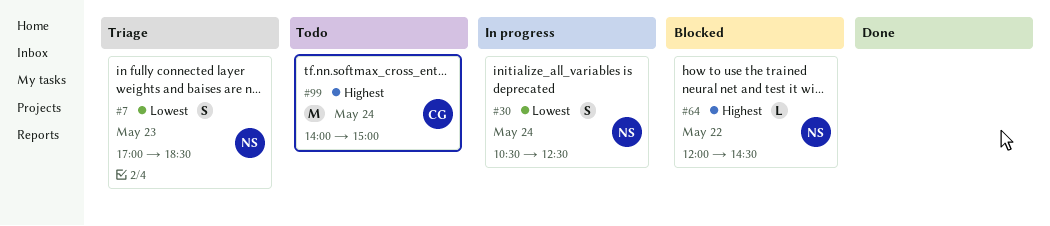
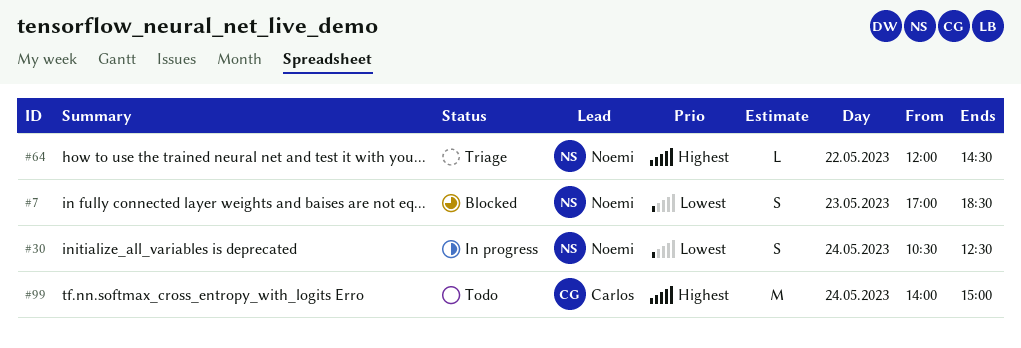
#7, status: Triage -> Blocked
#64, status: Blocked -> Triage

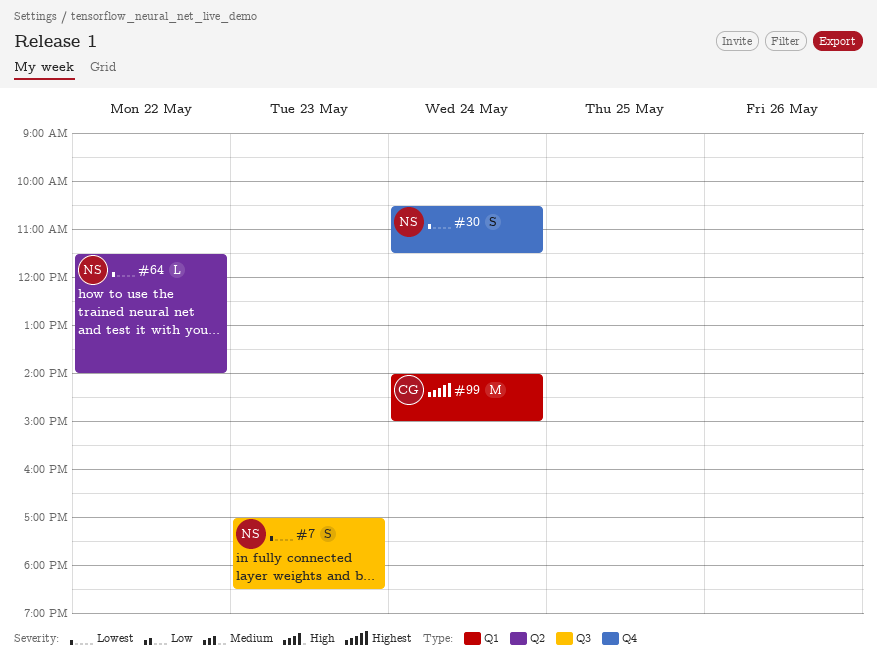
#30, ends: 12:30 -> 11:30
#64, priority: Highest -> Lowest
#64, begins: 12:00 -> 11:30
#64, ends: 14:30 -> 14:00

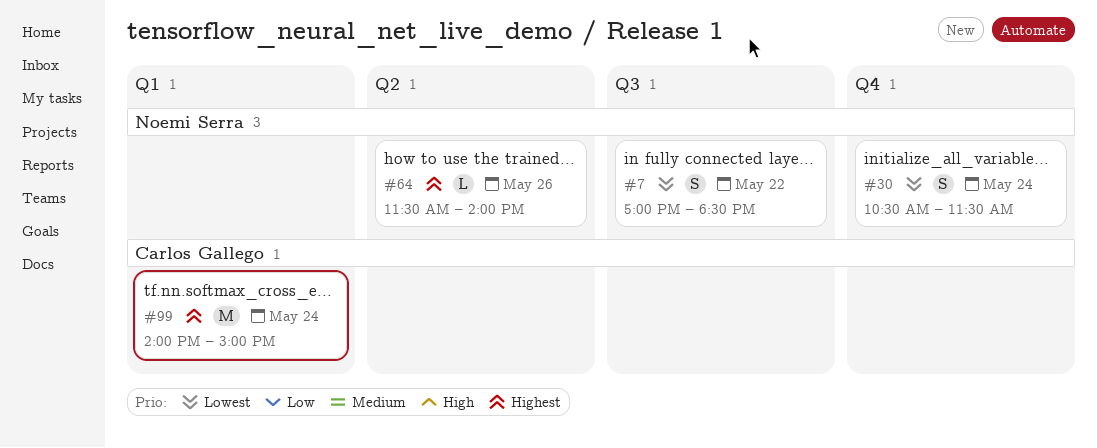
#7, day: May 23 -> May 22
#64, priority: Lowest -> Highest
#64, day: May 22 -> May 26

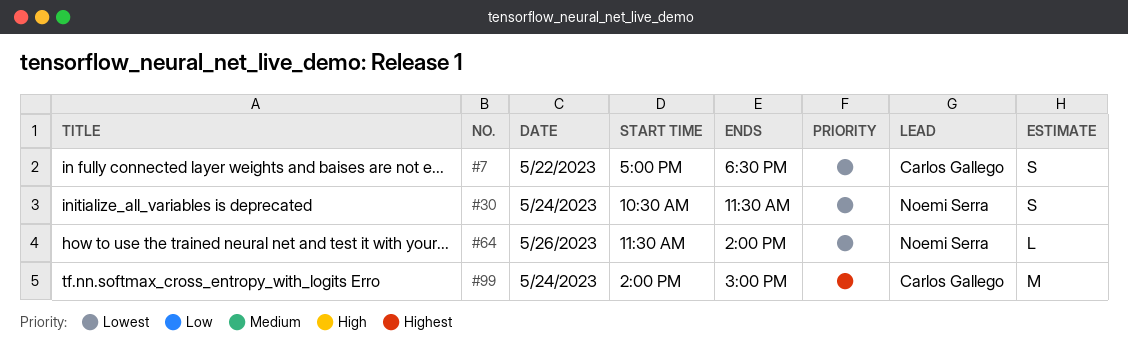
#7, owner: Noemi Serra -> Carlos Gallego
#64, priority: Highest -> Lowest

